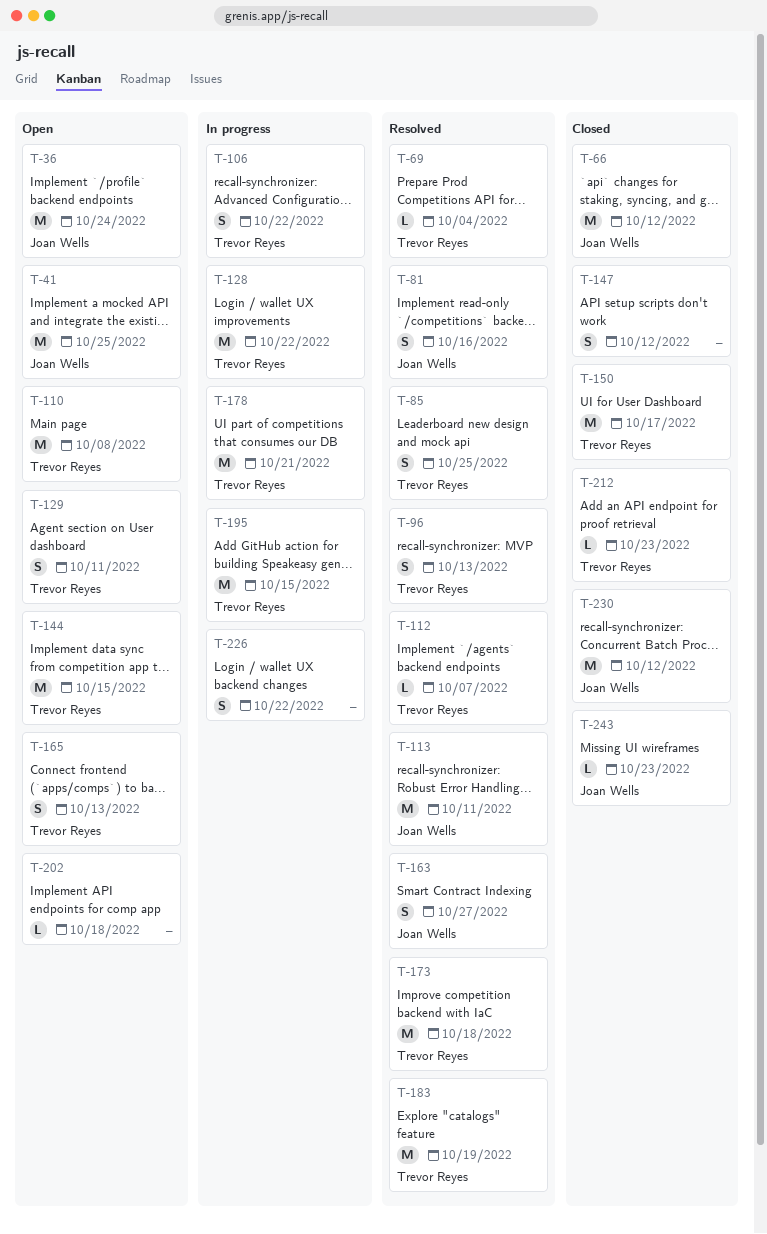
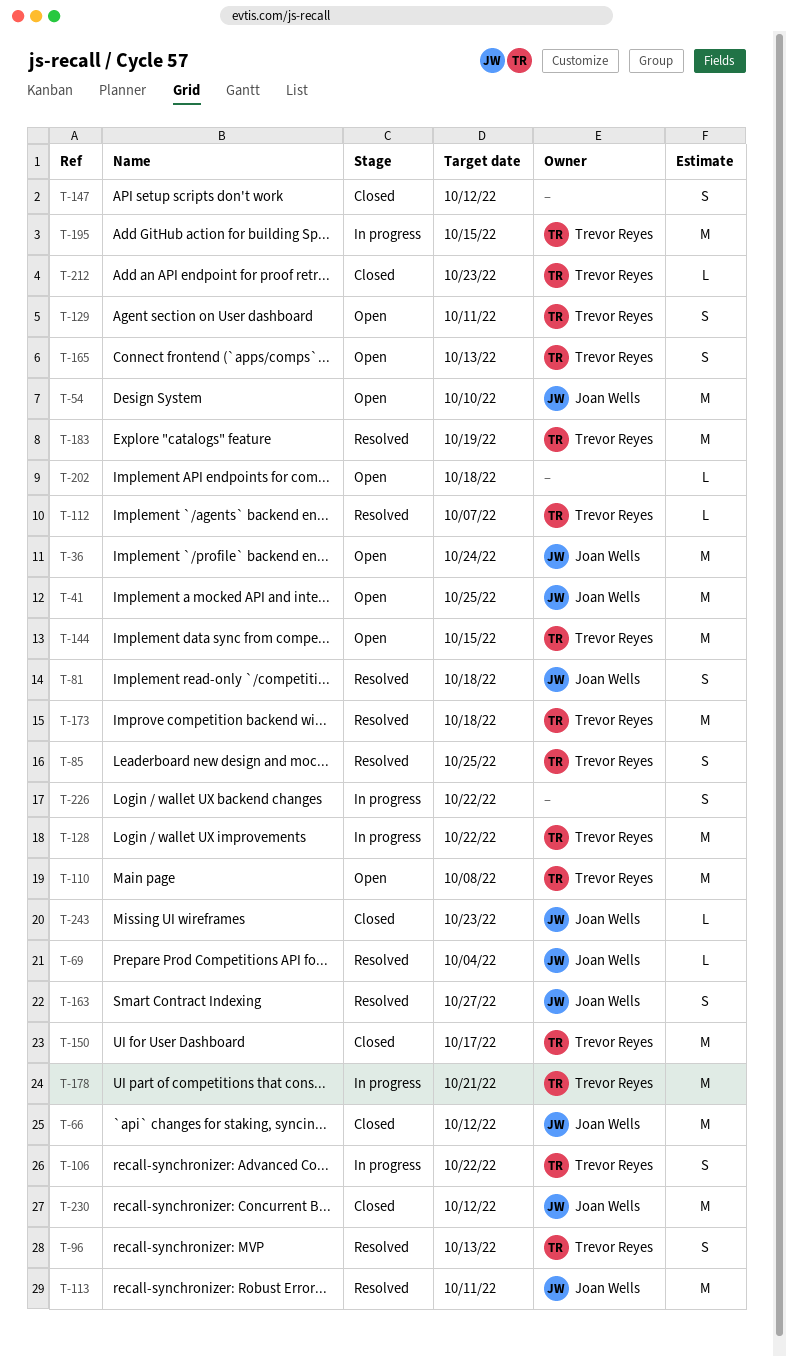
T-54: none -> present
T-69, owner: Trevor Reyes -> Joan Wells
T-81, due: Oct 16 -> Oct 18

